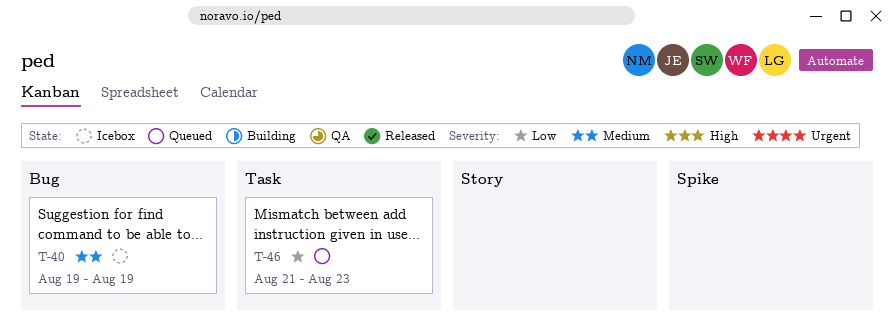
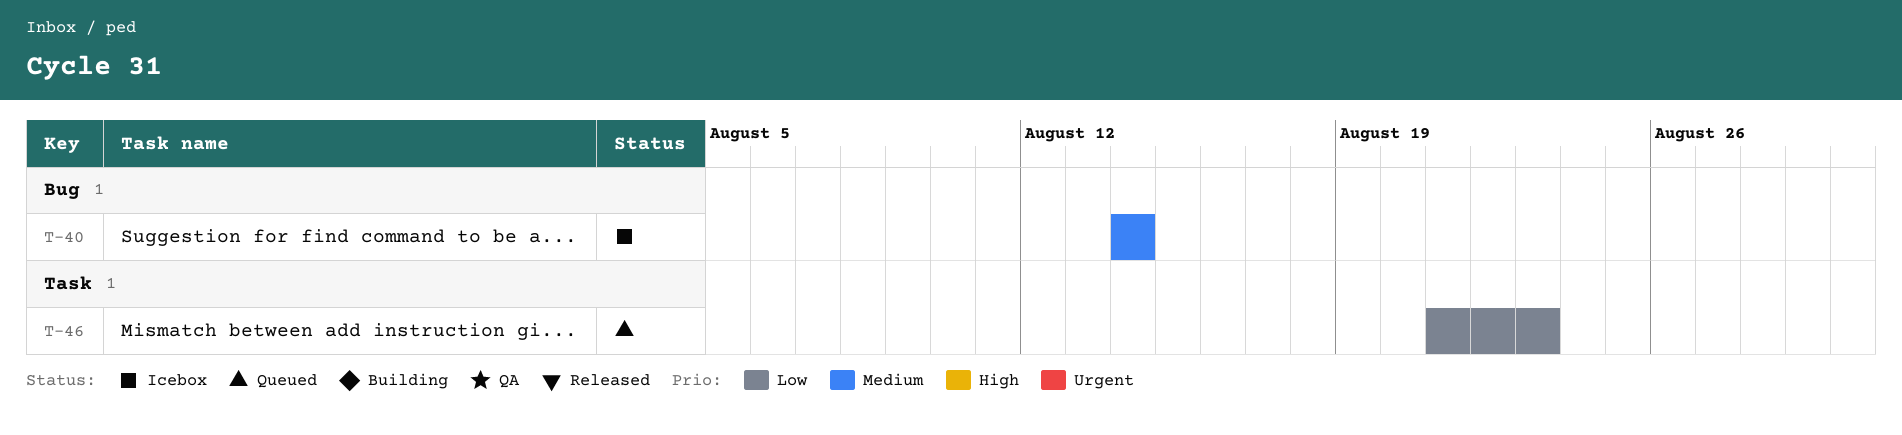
T-40, start: Aug 19 -> Aug 14
T-40, due: Aug 19 -> Aug 14

